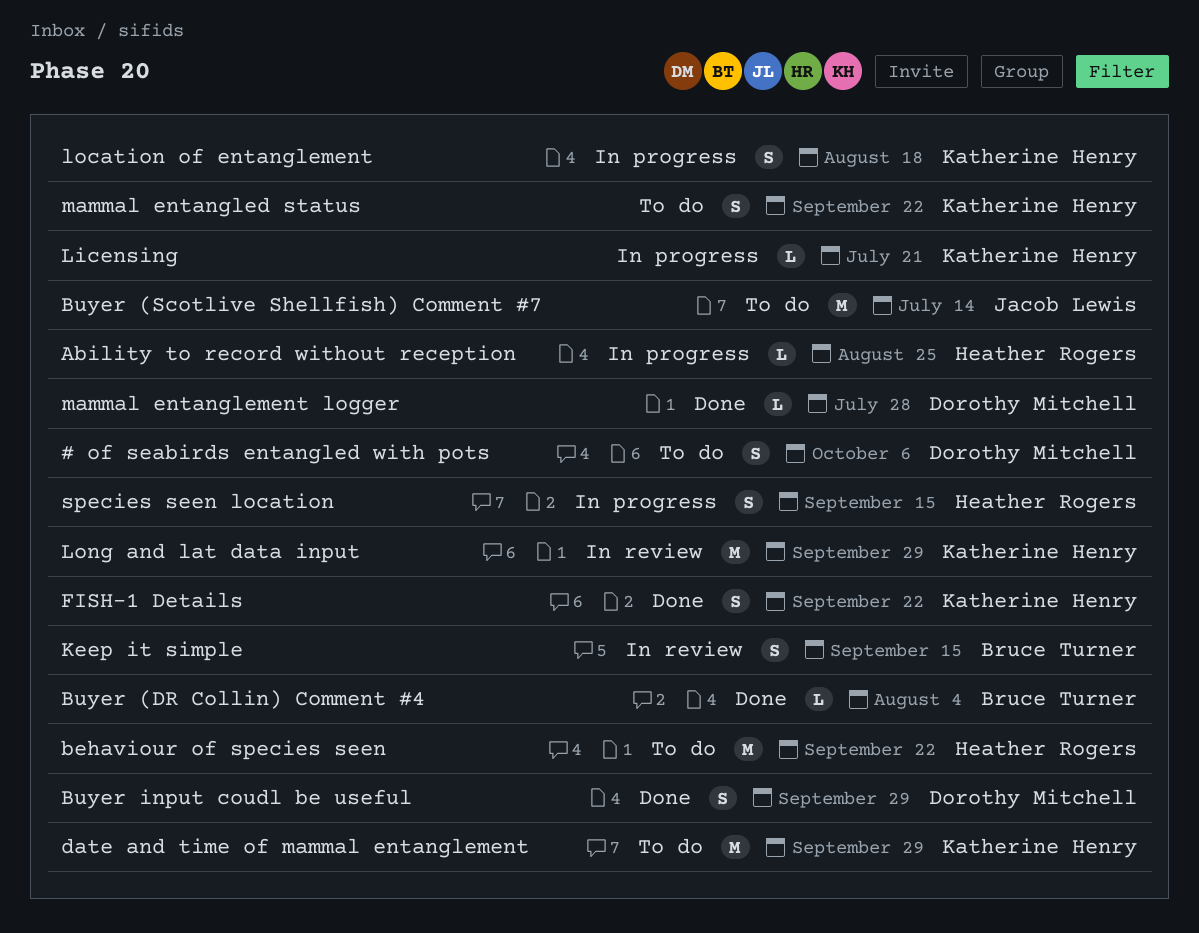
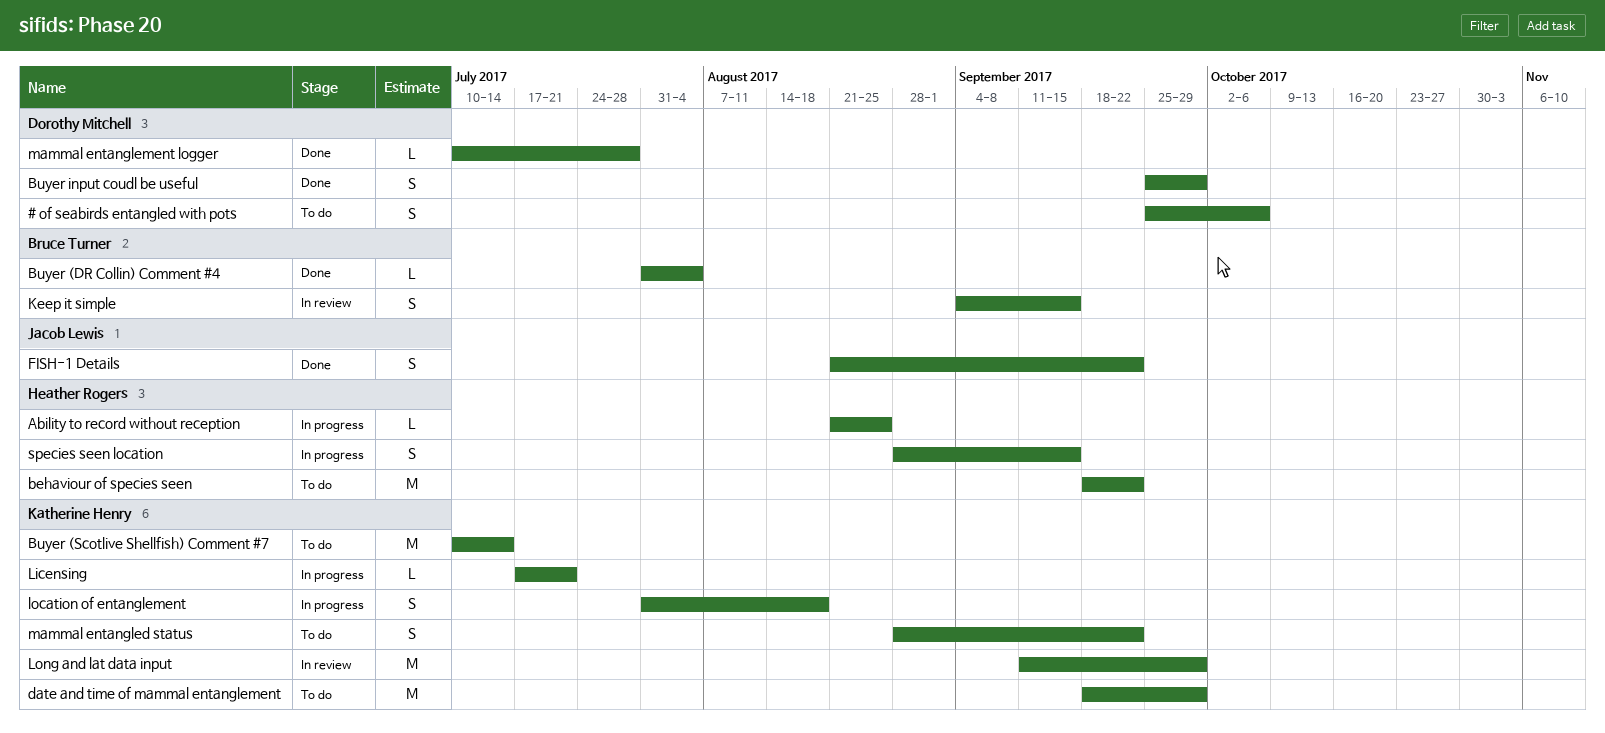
Buyer (Scotlive Shellfish) Comment #7, owner: Jacob Lewis -> Katherine Henry
FISH-1 Details, owner: Katherine Henry -> Jacob Lewis

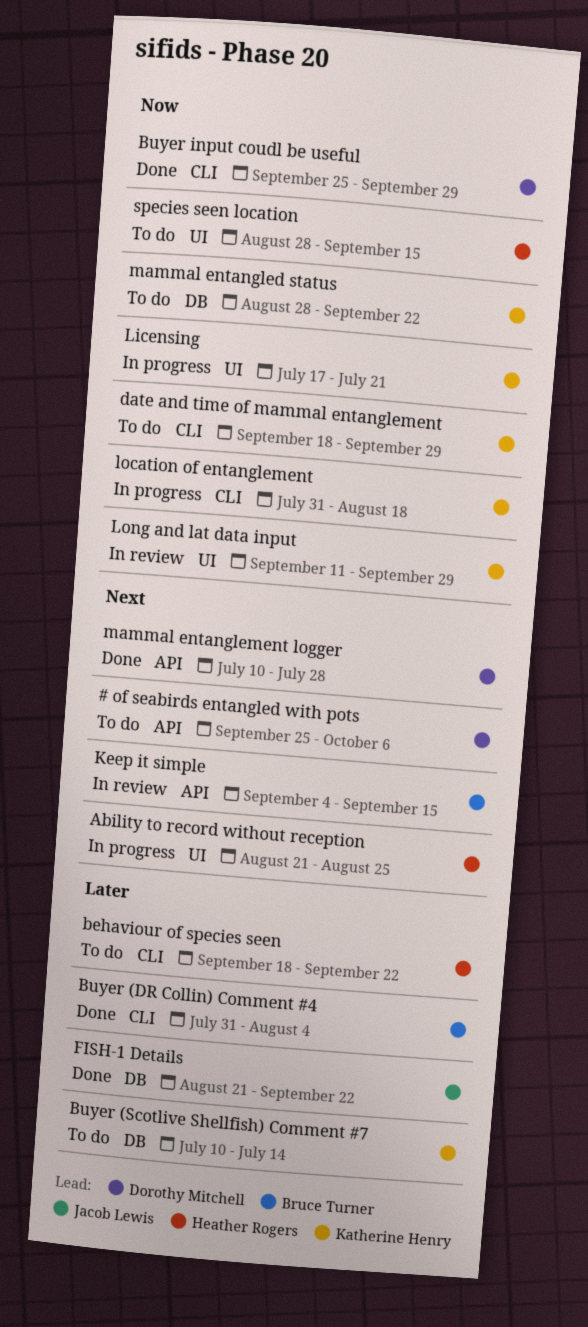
species seen location, status: In progress -> To do

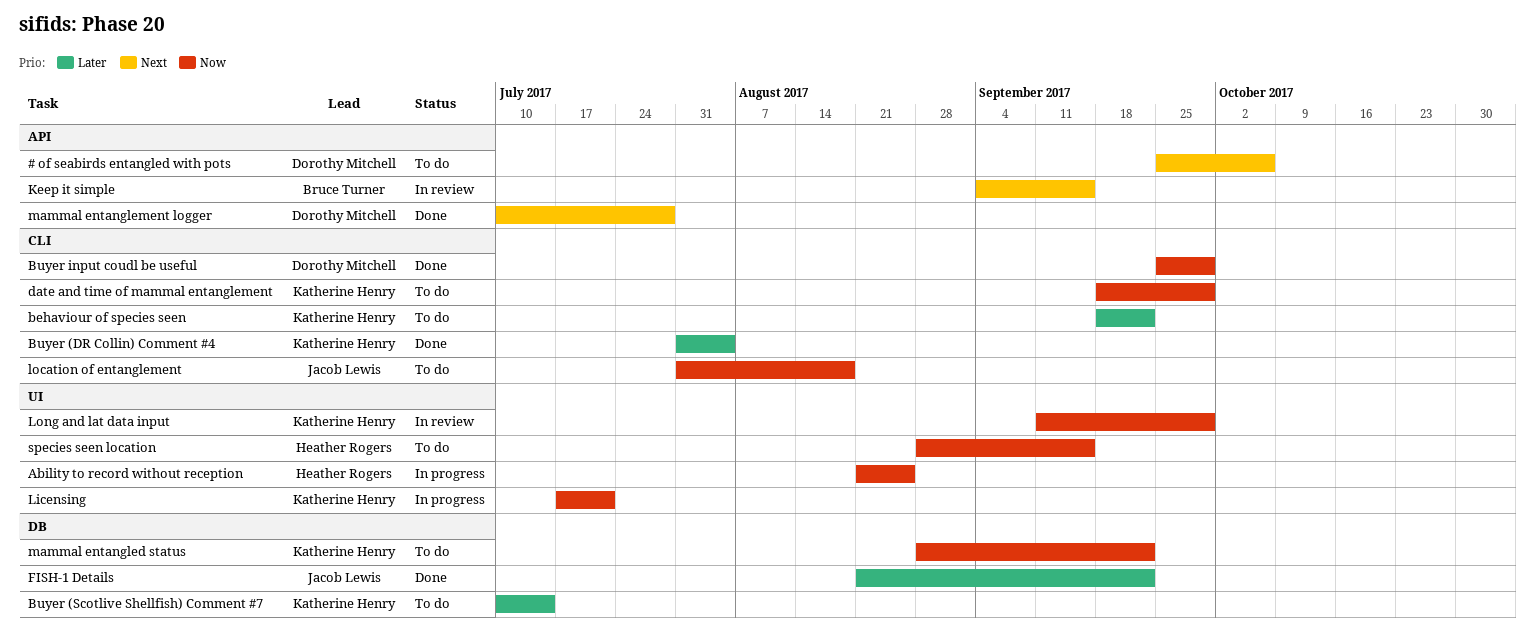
Ability to record without reception, priority: Next -> Now
behaviour of species seen, owner: Heather Rogers -> Katherine Henry
Buyer (DR Collin) Comment #4, owner: Bruce Turner -> Katherine Henry
location of entanglement, status: In progress -> To do
location of entanglement, owner: Katherine Henry -> Jacob Lewis

